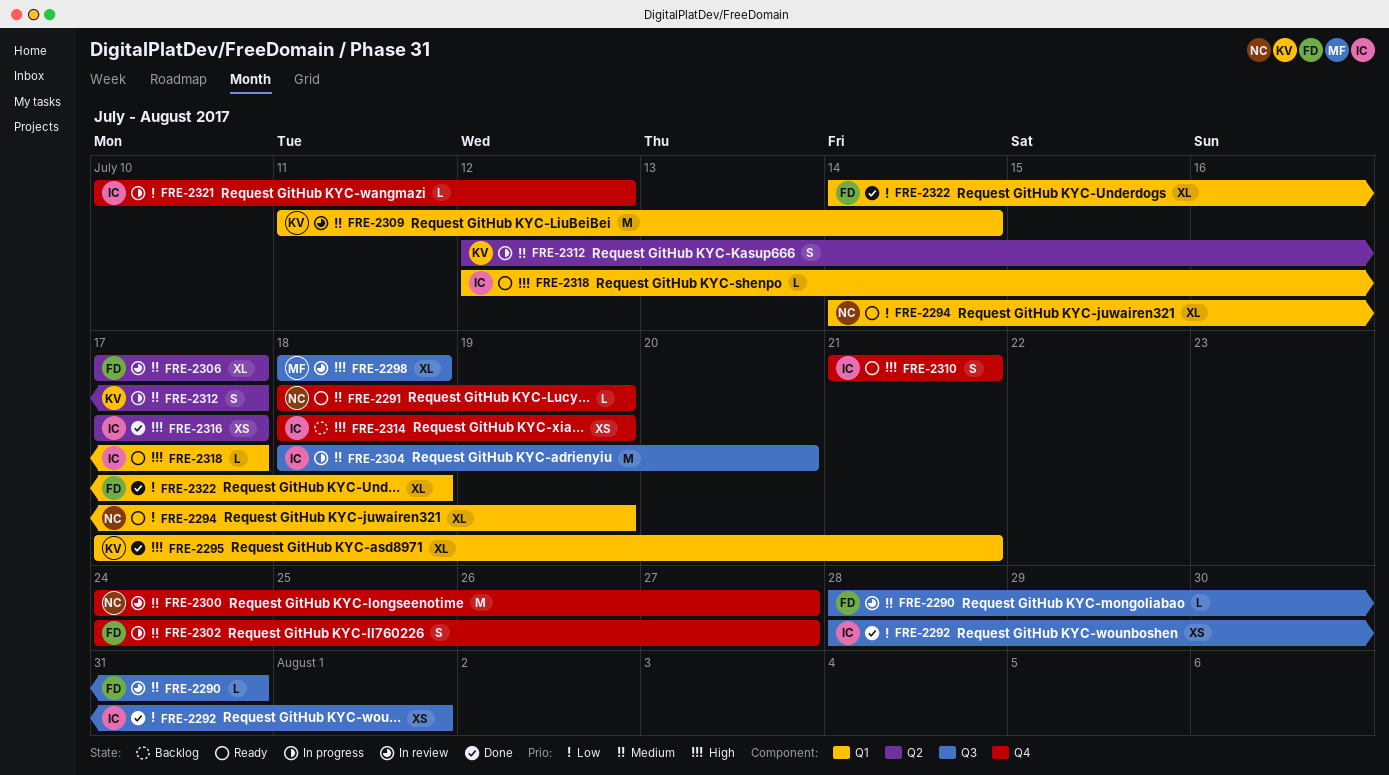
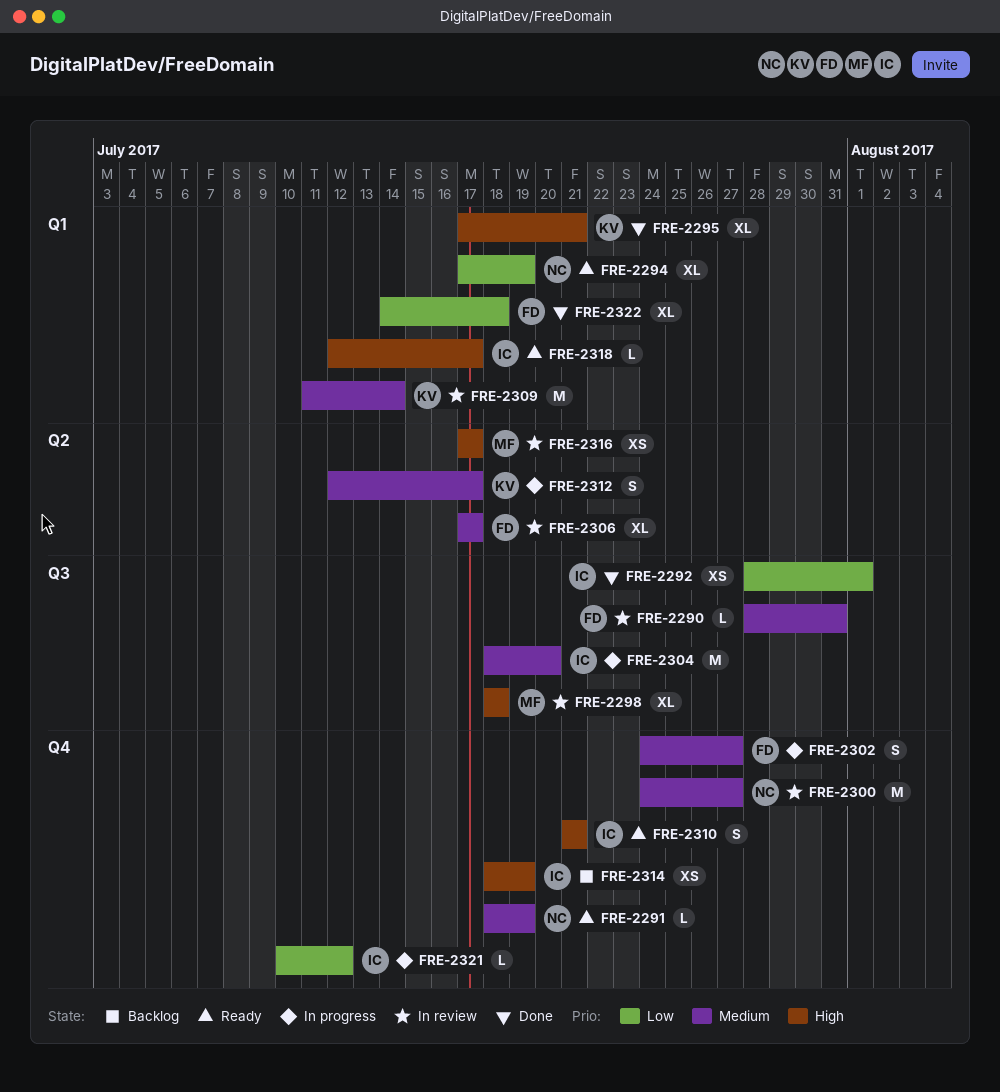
FRE-2294, start: Jul 14 -> Jul 17
FRE-2316, status: Done -> In review
FRE-2316, owner: IC -> MF

